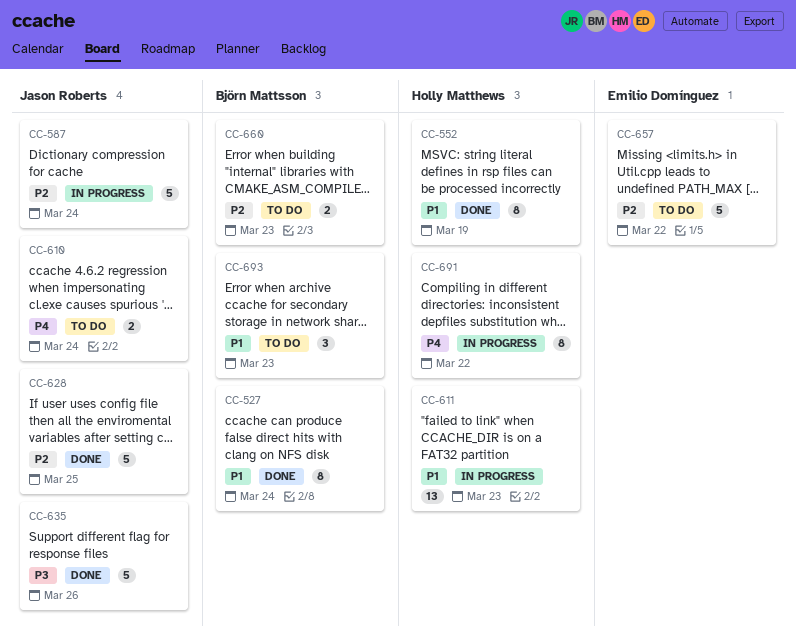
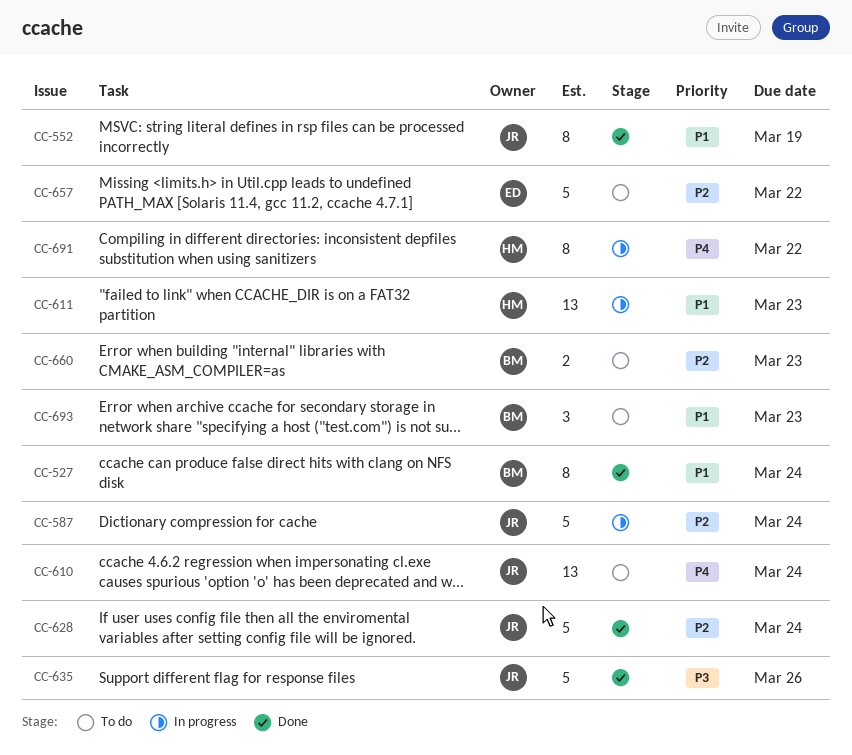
CC-552, owner: Holly Matthews -> Jason Roberts
CC-610, estimate: 2 -> 13
CC-628, due: Mar 25 -> Mar 24

